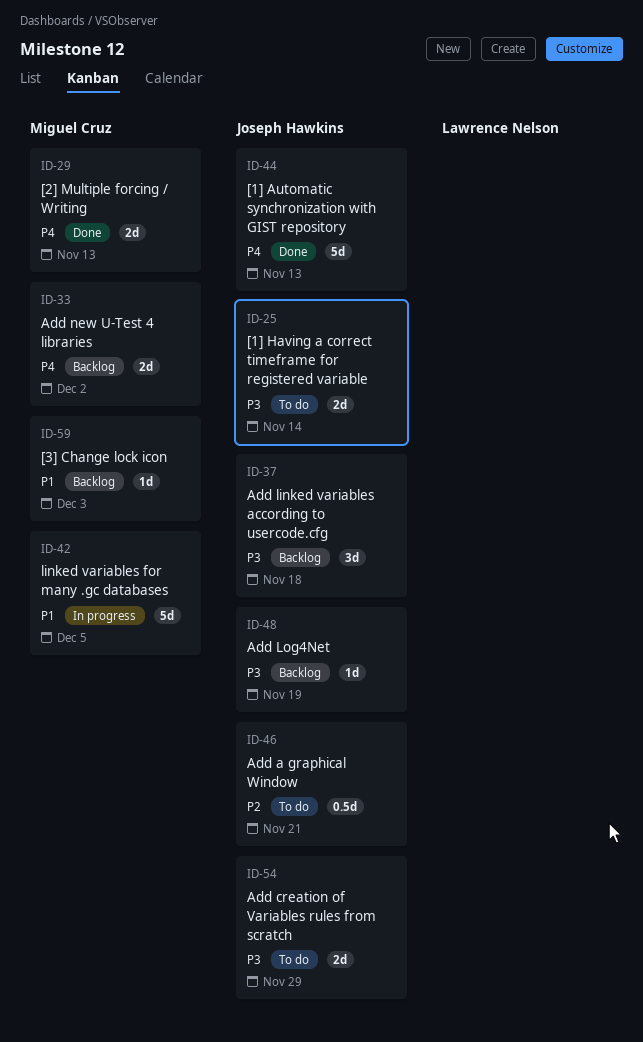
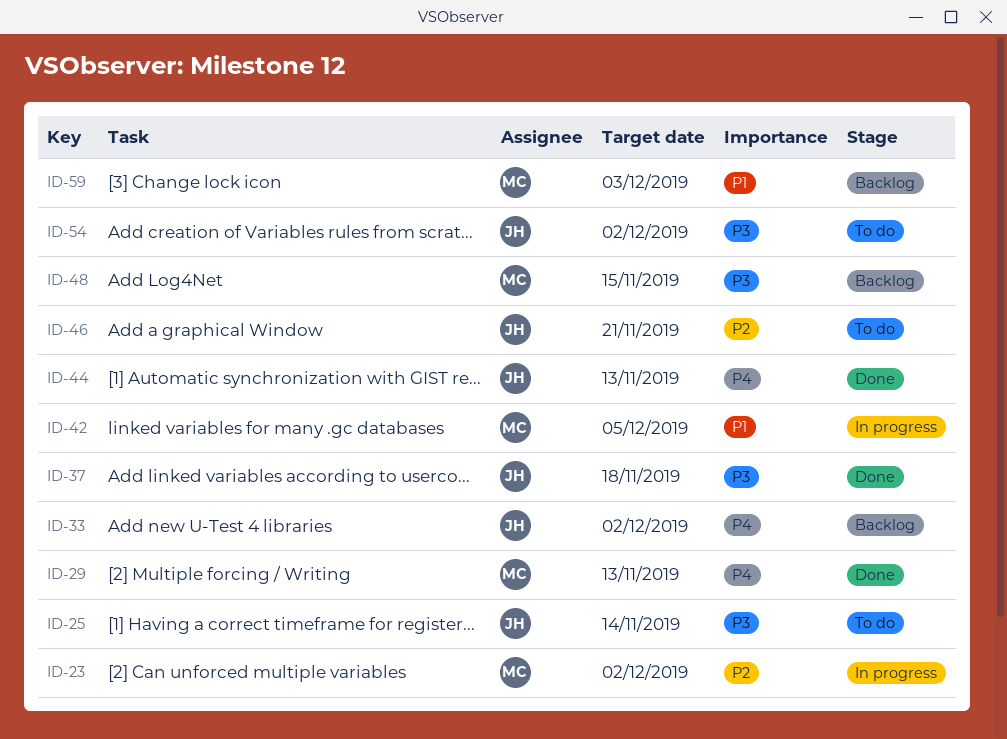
ID-23: none -> present
ID-33, owner: Miguel Cruz -> Joseph Hawkins
ID-37, status: Backlog -> Done
ID-48, owner: Joseph Hawkins -> Miguel Cruz
ID-48, due: Nov 19 -> Nov 15
ID-54, due: Nov 29 -> Dec 2

